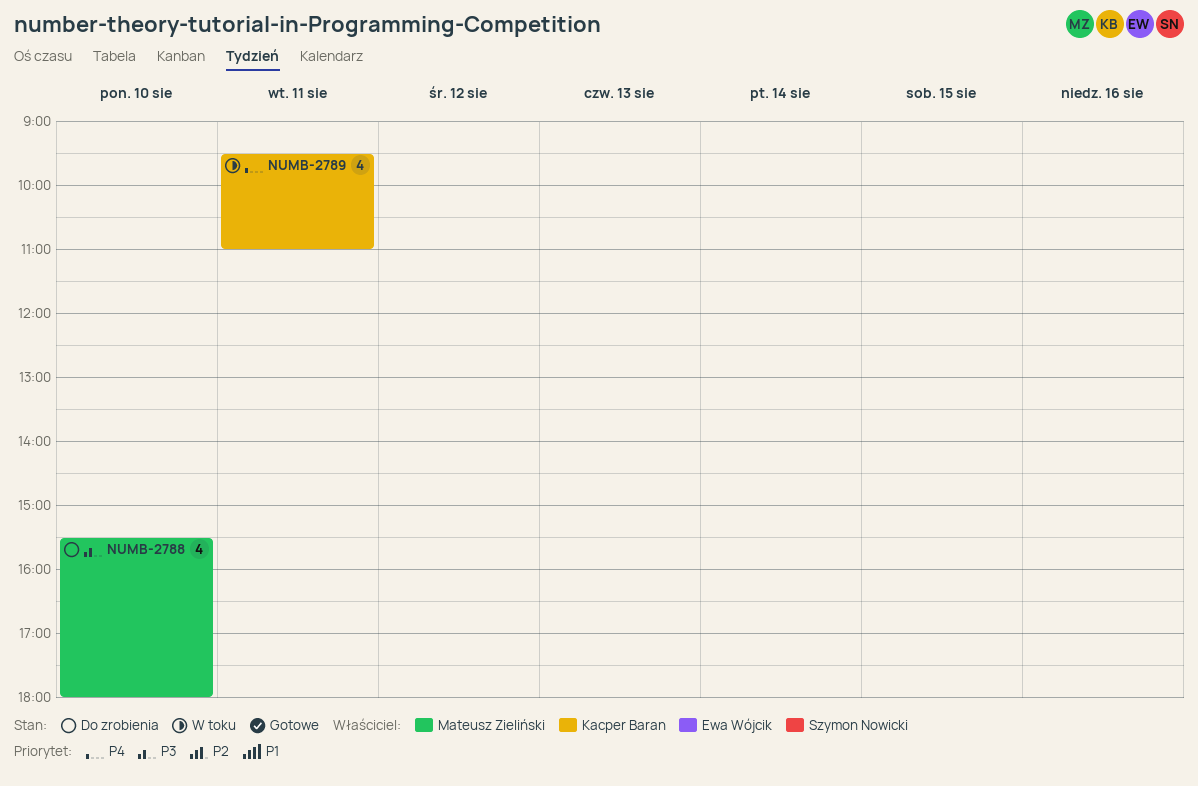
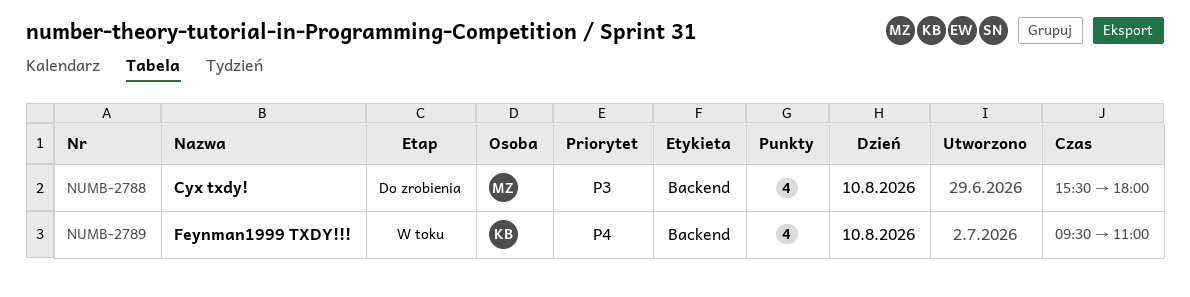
NUMB-2789, day: Aug 11 -> Aug 10

